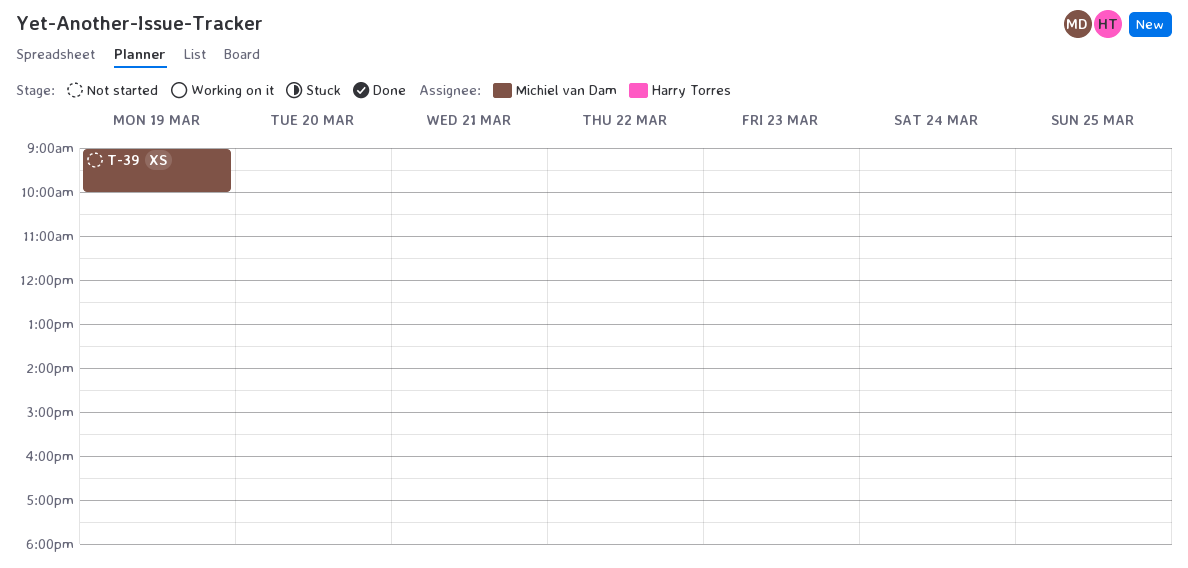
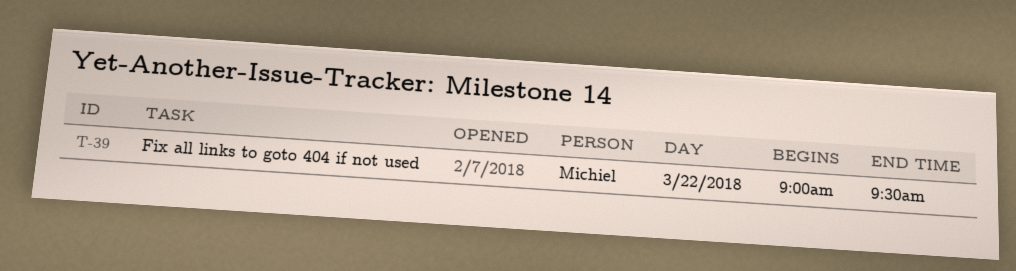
T-39, day: Mar 19 -> Mar 22
T-39, ends: 10:00 -> 09:30

